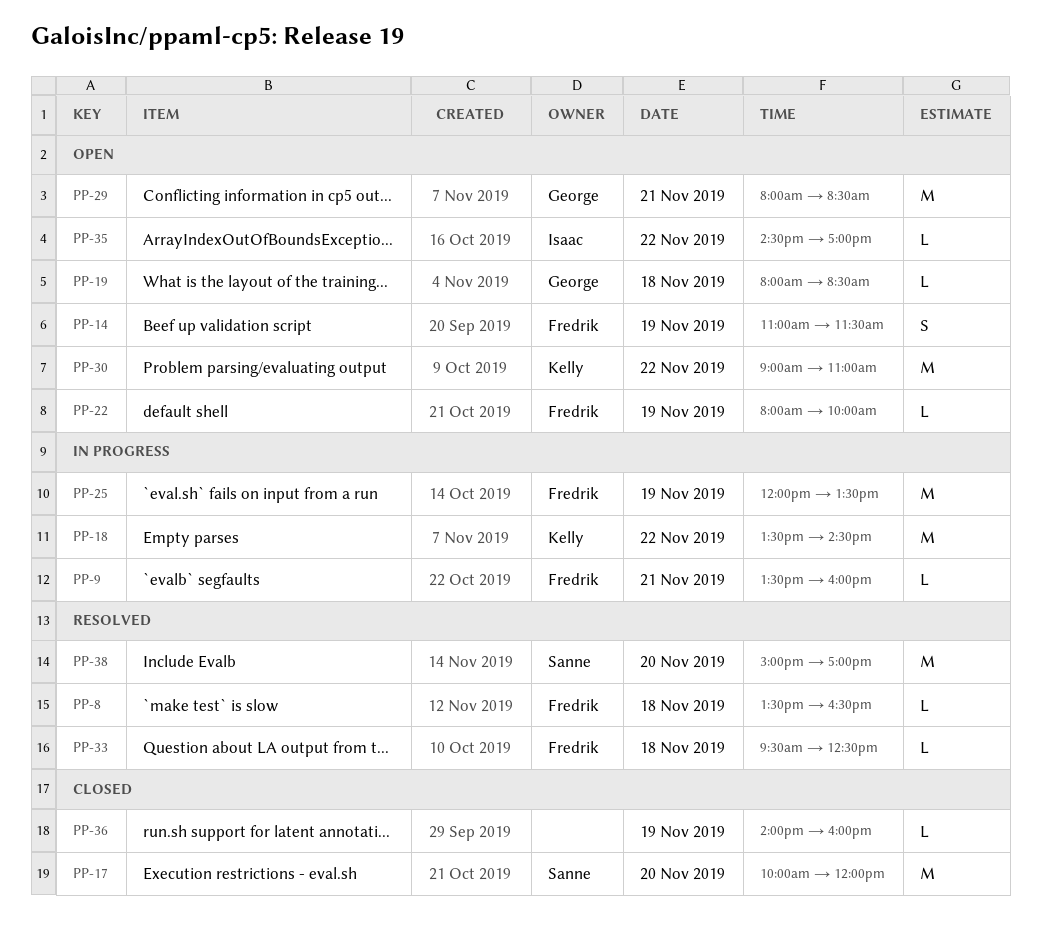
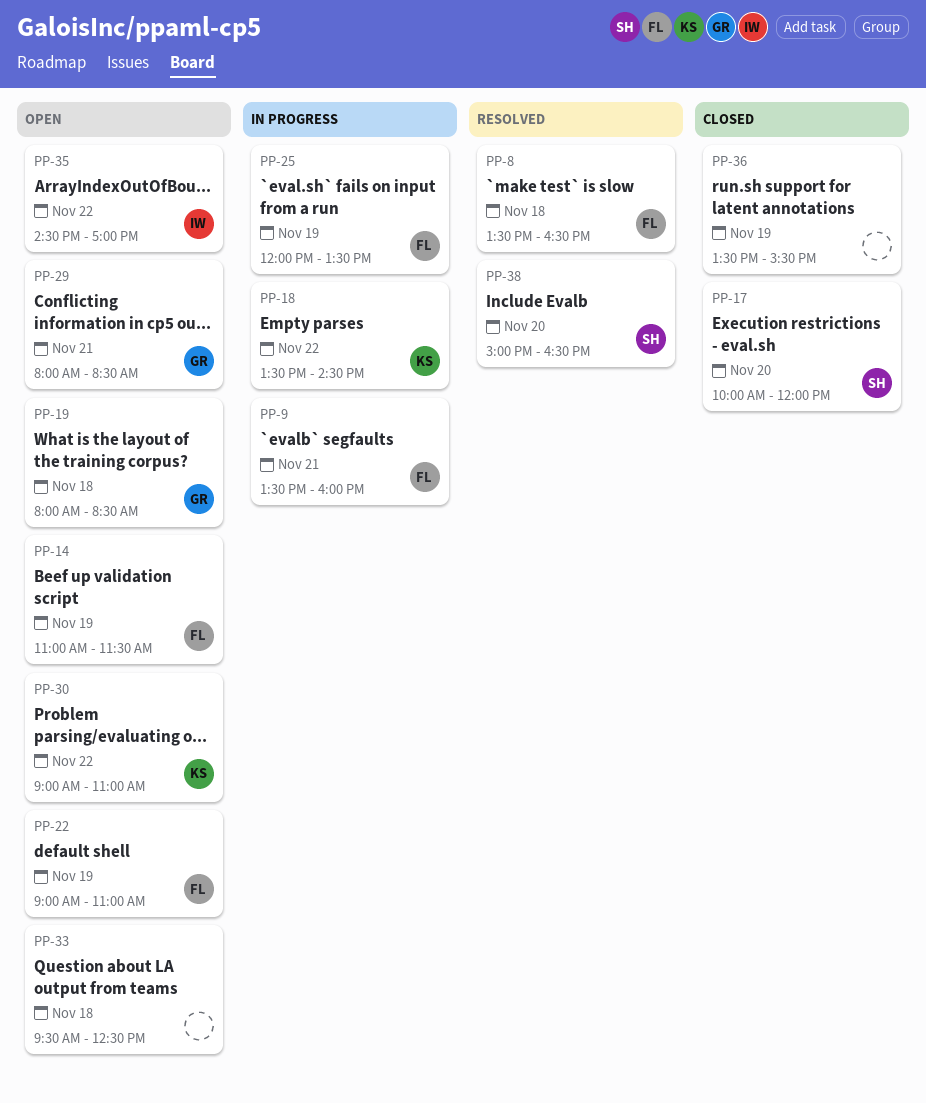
PP-22, begins: 08:00 -> 09:00
PP-22, ends: 10:00 -> 11:00
PP-33, status: Resolved -> Open
PP-33, owner: Fredrik -> none
PP-36, begins: 14:00 -> 13:30
PP-36, ends: 16:00 -> 15:30
PP-38, ends: 17:00 -> 16:30

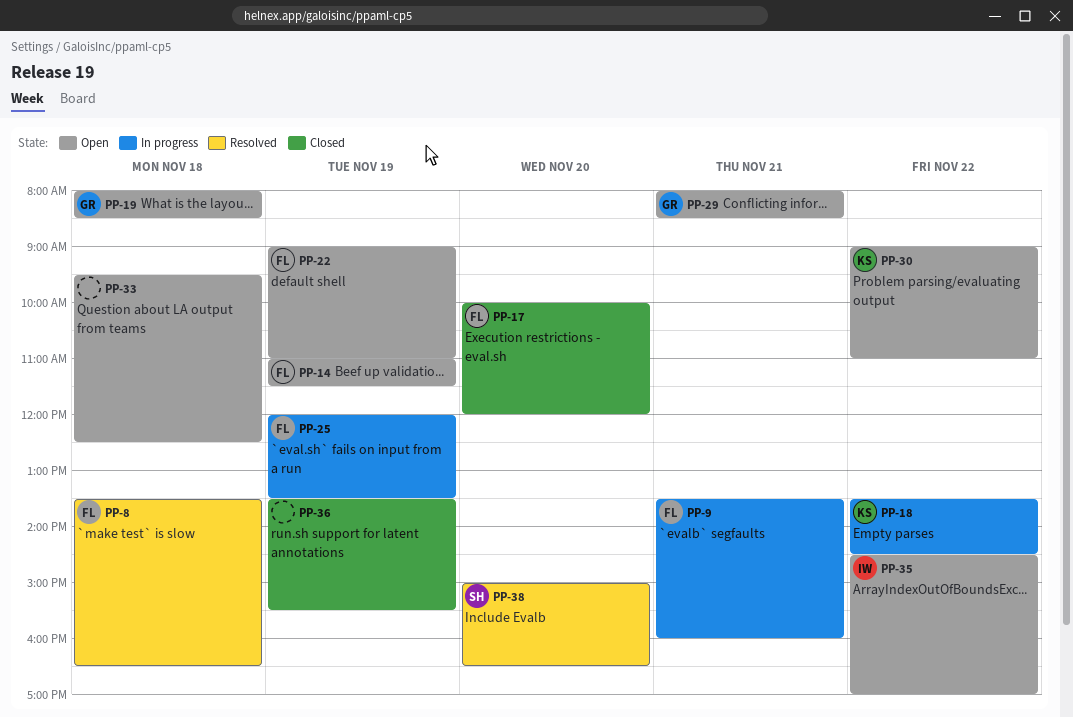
PP-17, owner: SH -> FL

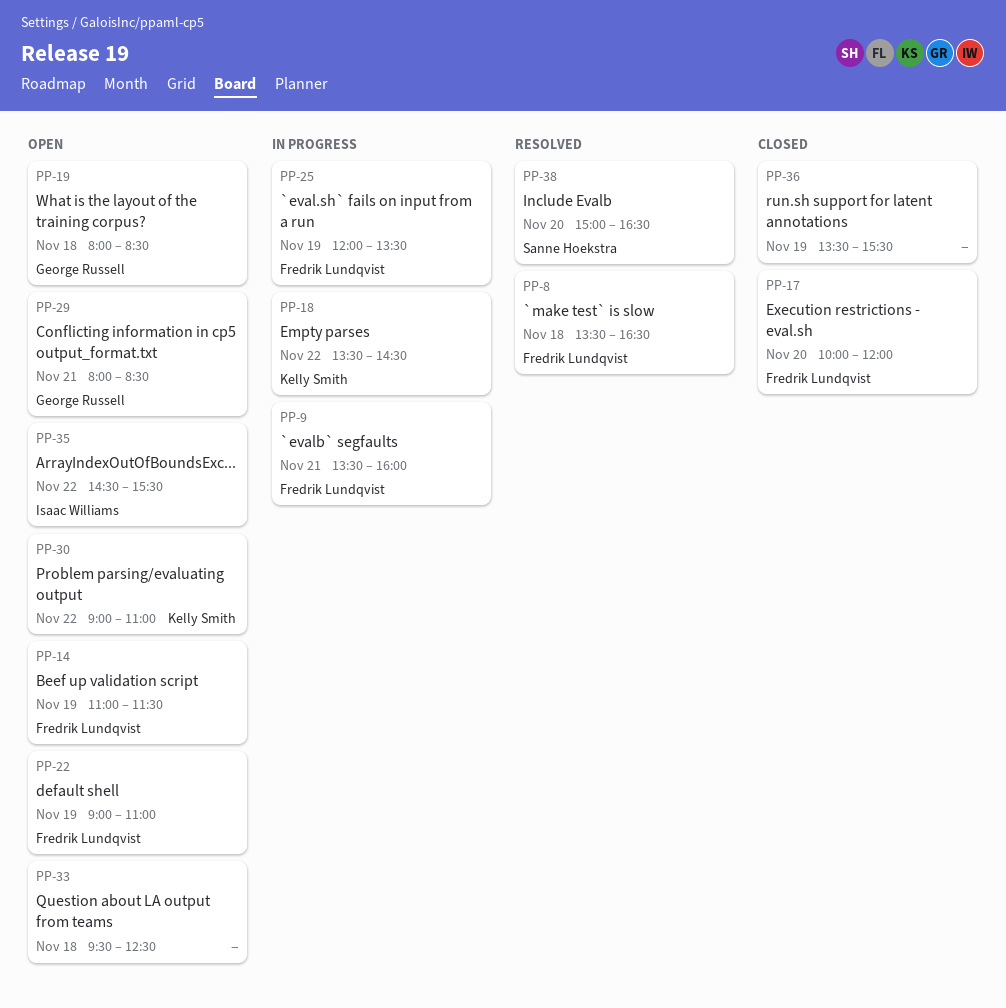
PP-35, ends: 17:00 -> 15:30

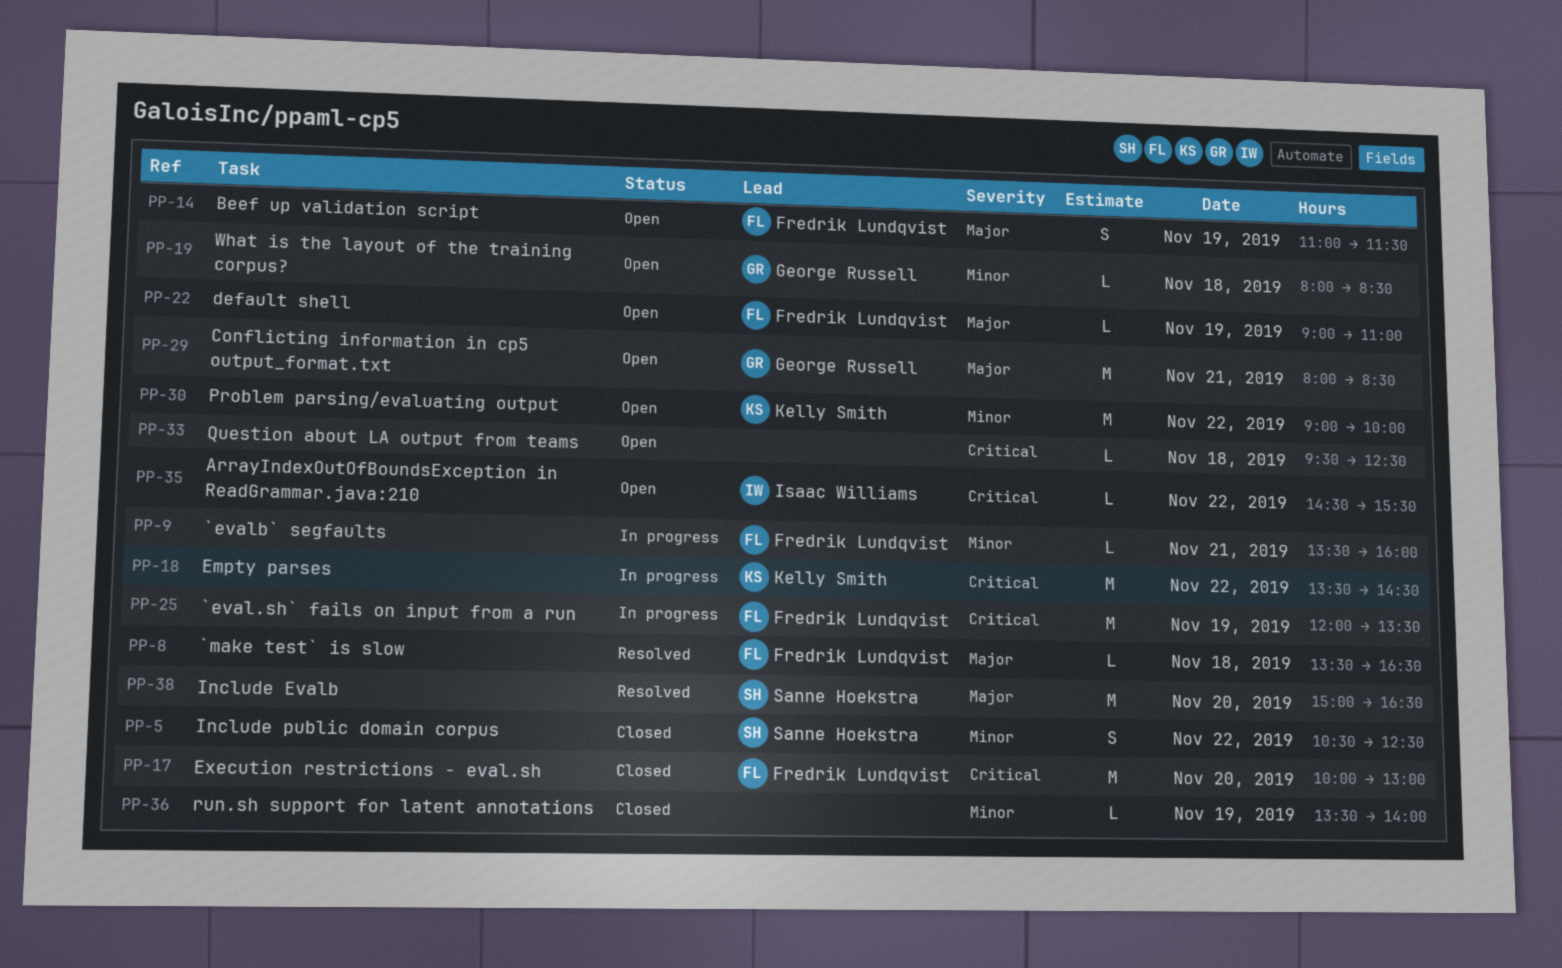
PP-5: none -> present
PP-17, ends: 12:00 -> 13:00
PP-30, ends: 11:00 -> 10:00
PP-36, ends: 15:30 -> 14:00

